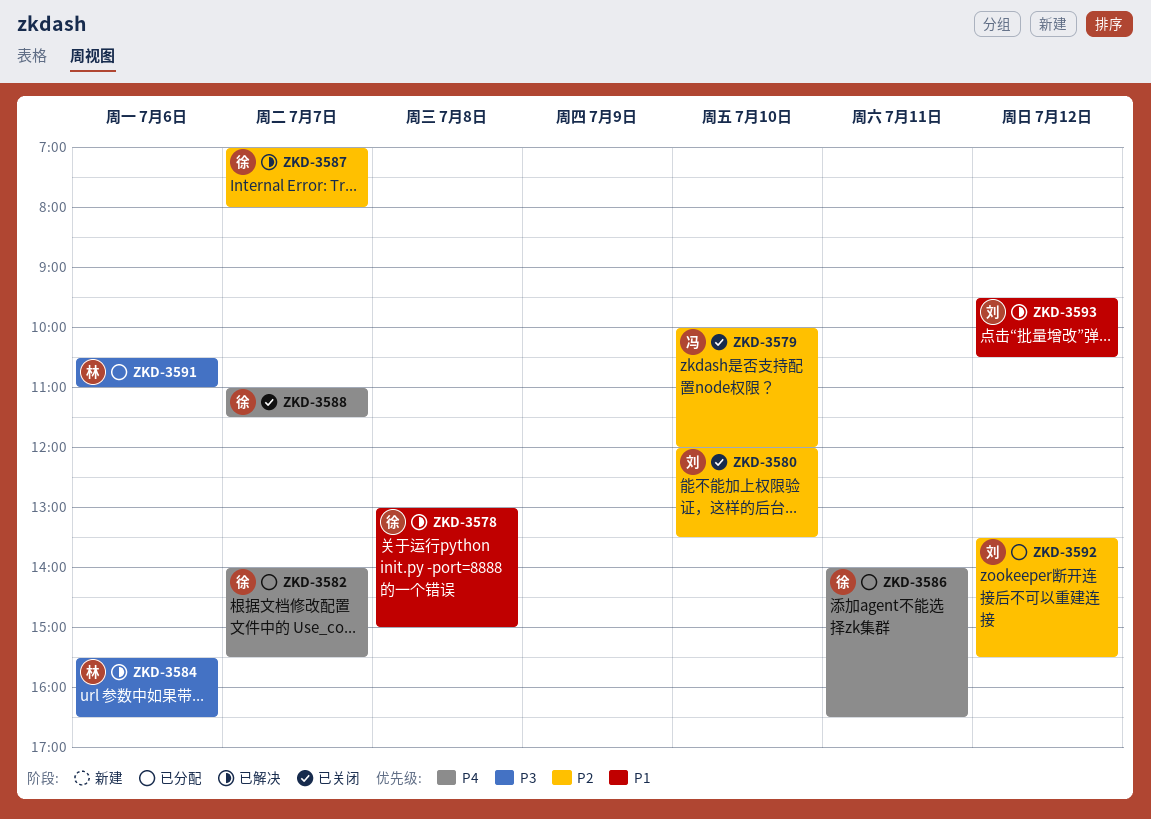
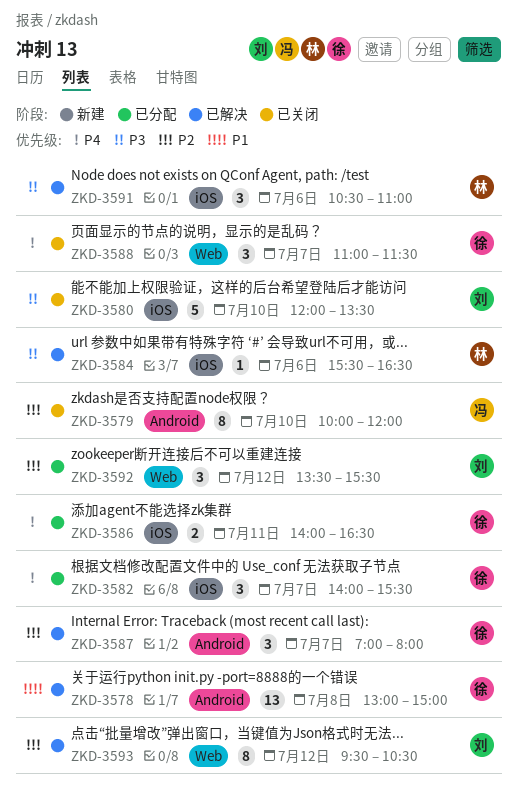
ZKD-3580, priority: P2 -> P3
ZKD-3591, status: 已分配 -> 已解决
ZKD-3593, priority: P1 -> P2

